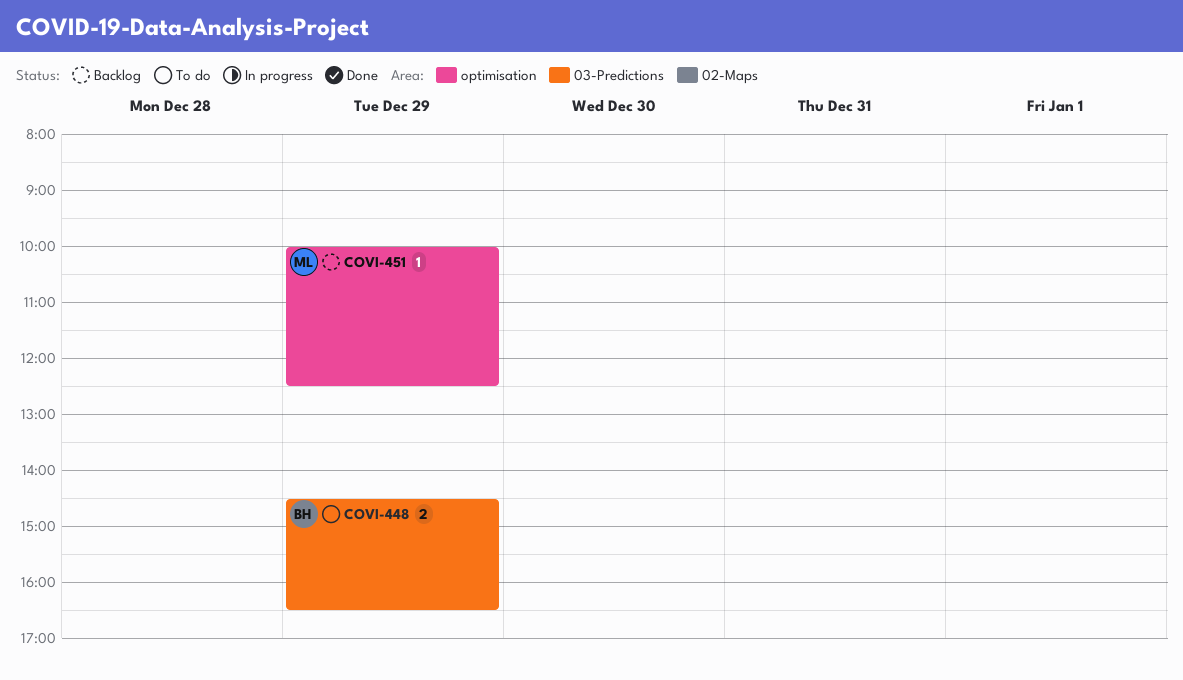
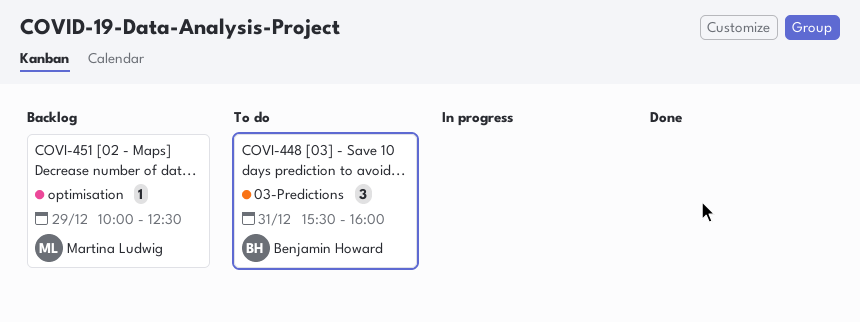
COVI-448, estimate: 2 -> 3
COVI-448, day: Dec 29 -> Dec 31
COVI-448, begins: 14:30 -> 15:30
COVI-448, ends: 16:30 -> 16:00

